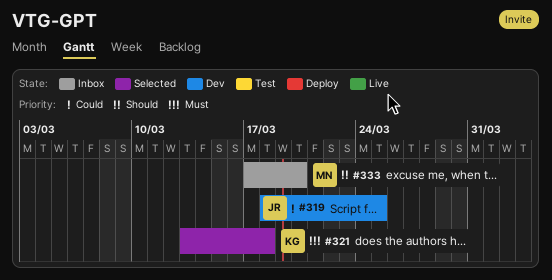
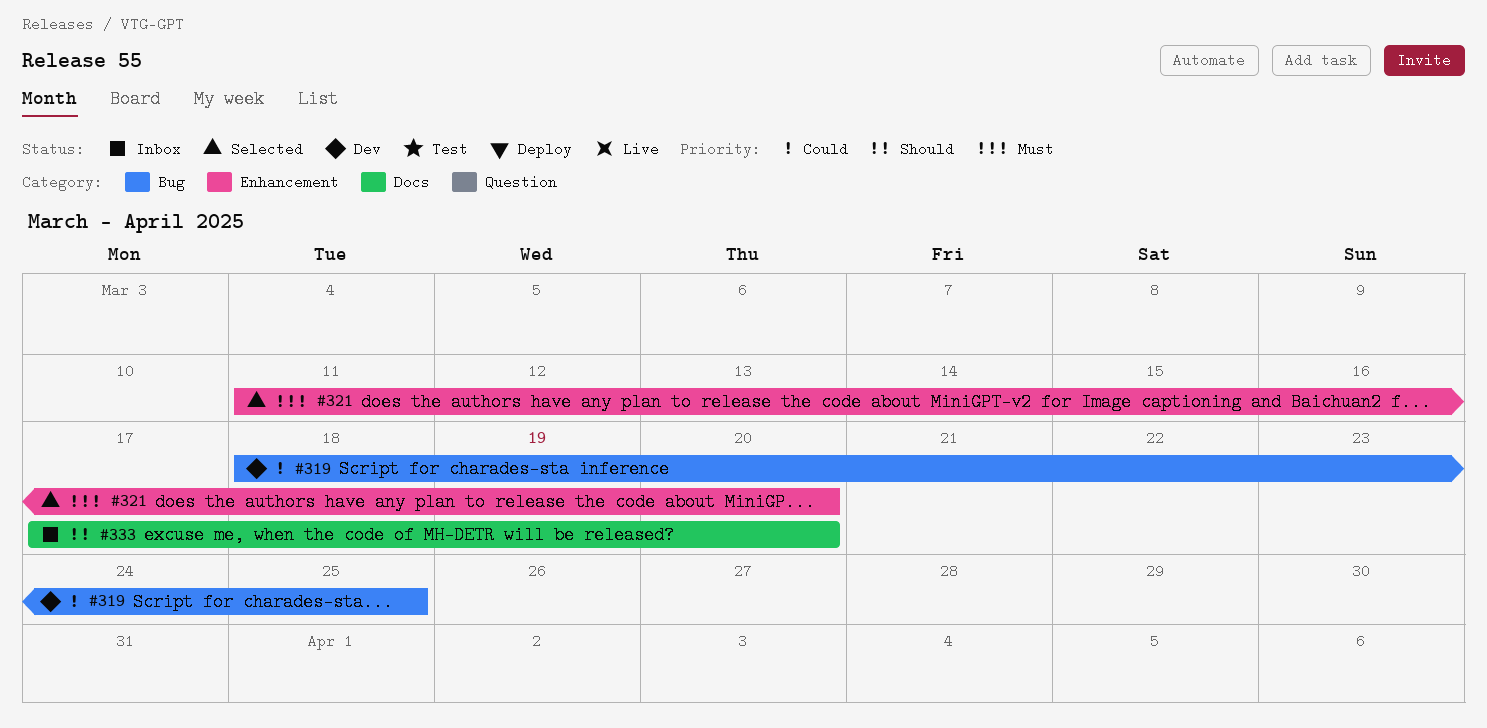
#321, start: Mar 13 -> Mar 11
#321, due: Mar 18 -> Mar 20

